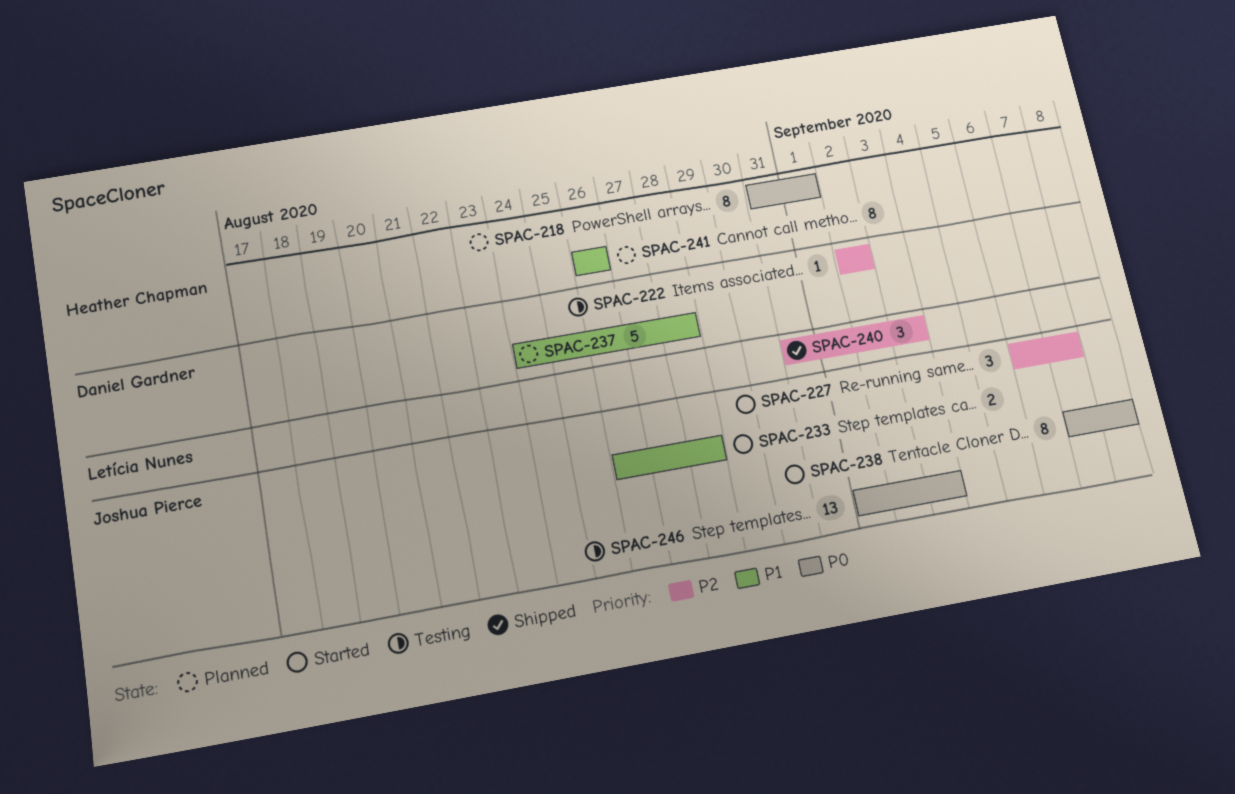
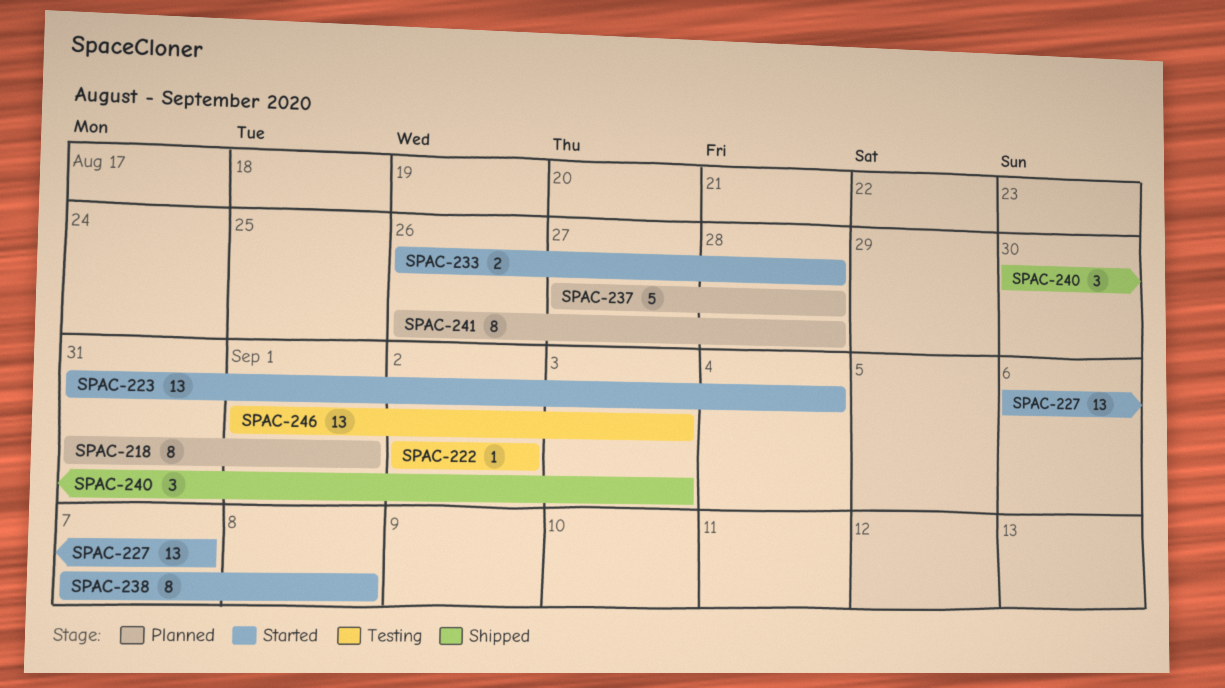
SPAC-223: none -> present
SPAC-227, estimate: 3 -> 13
SPAC-237, start: Aug 24 -> Aug 27
SPAC-240, start: Aug 31 -> Aug 30
SPAC-241, due: Aug 26 -> Aug 28

